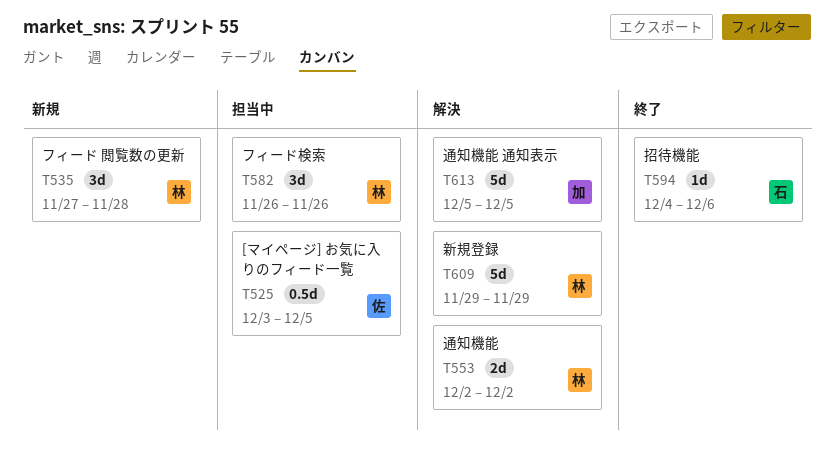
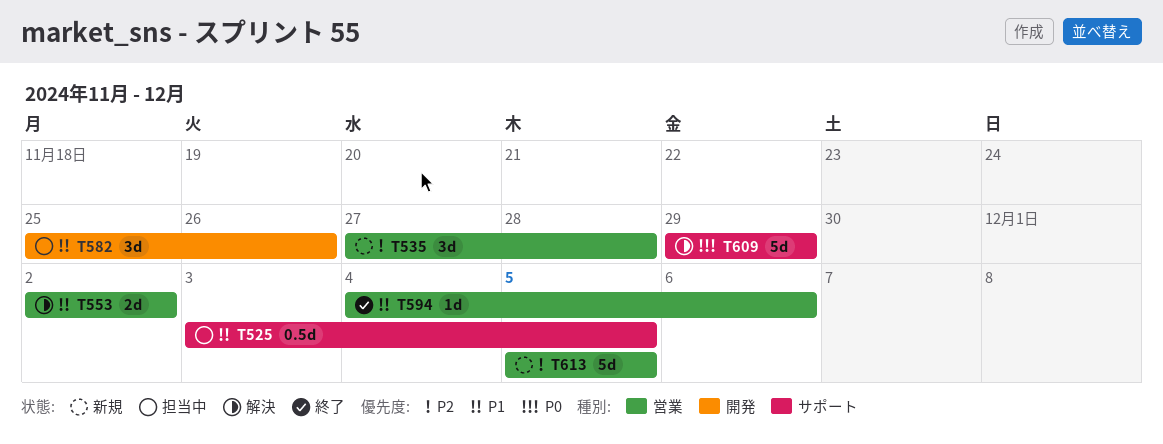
T582, start: Nov 26 -> Nov 25
T613, status: 解決 -> 新規

